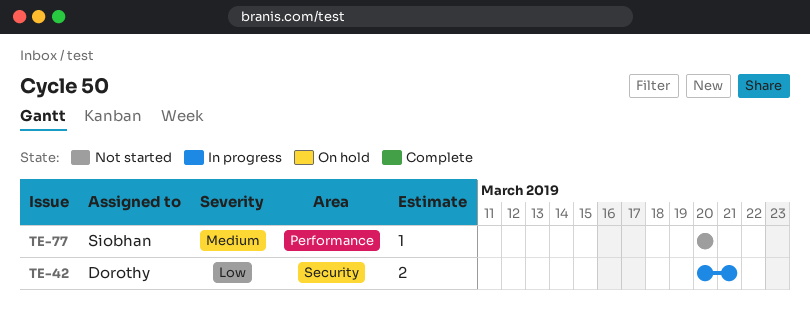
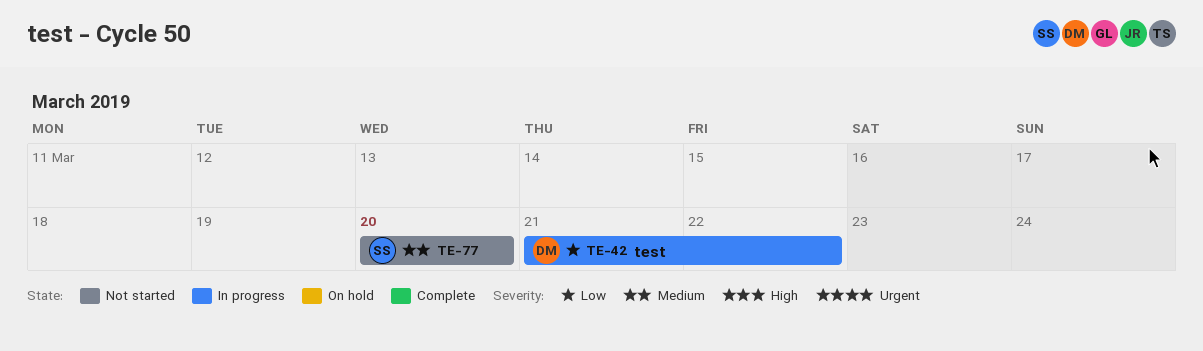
TE-42, start: Mar 20 -> Mar 21
TE-42, due: Mar 21 -> Mar 22

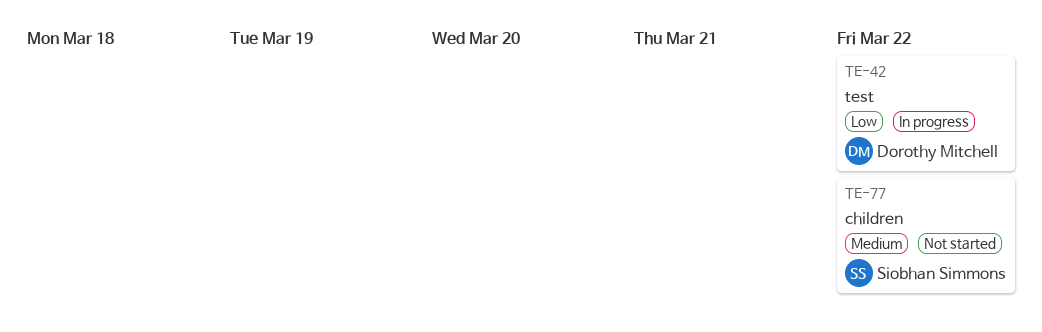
TE-77, due: Mar 20 -> Mar 22

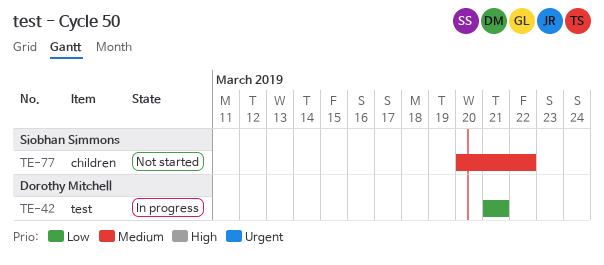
TE-42, due: Mar 22 -> Mar 21

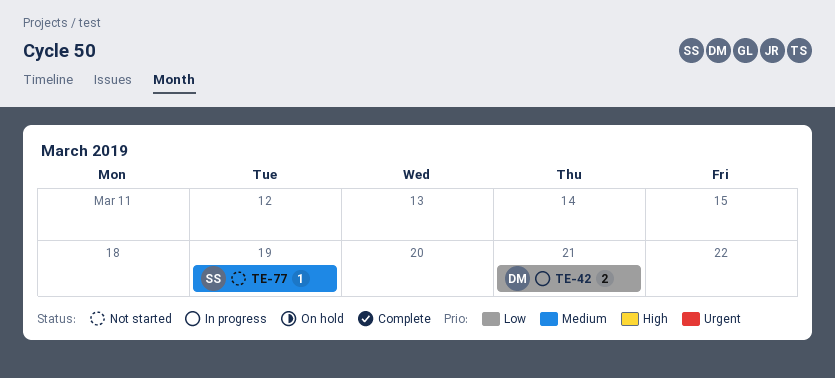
TE-77, start: Mar 20 -> Mar 19
TE-77, due: Mar 22 -> Mar 19

